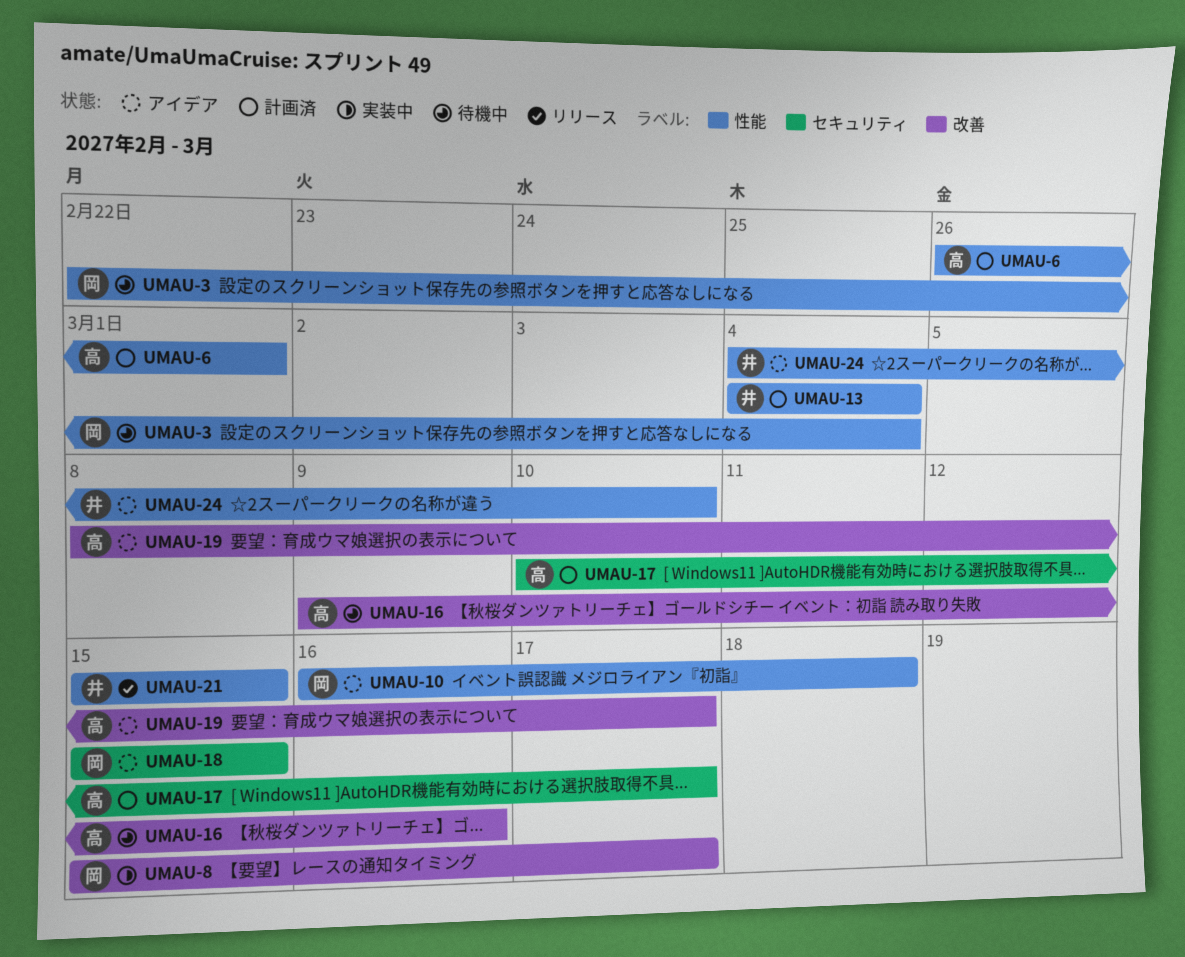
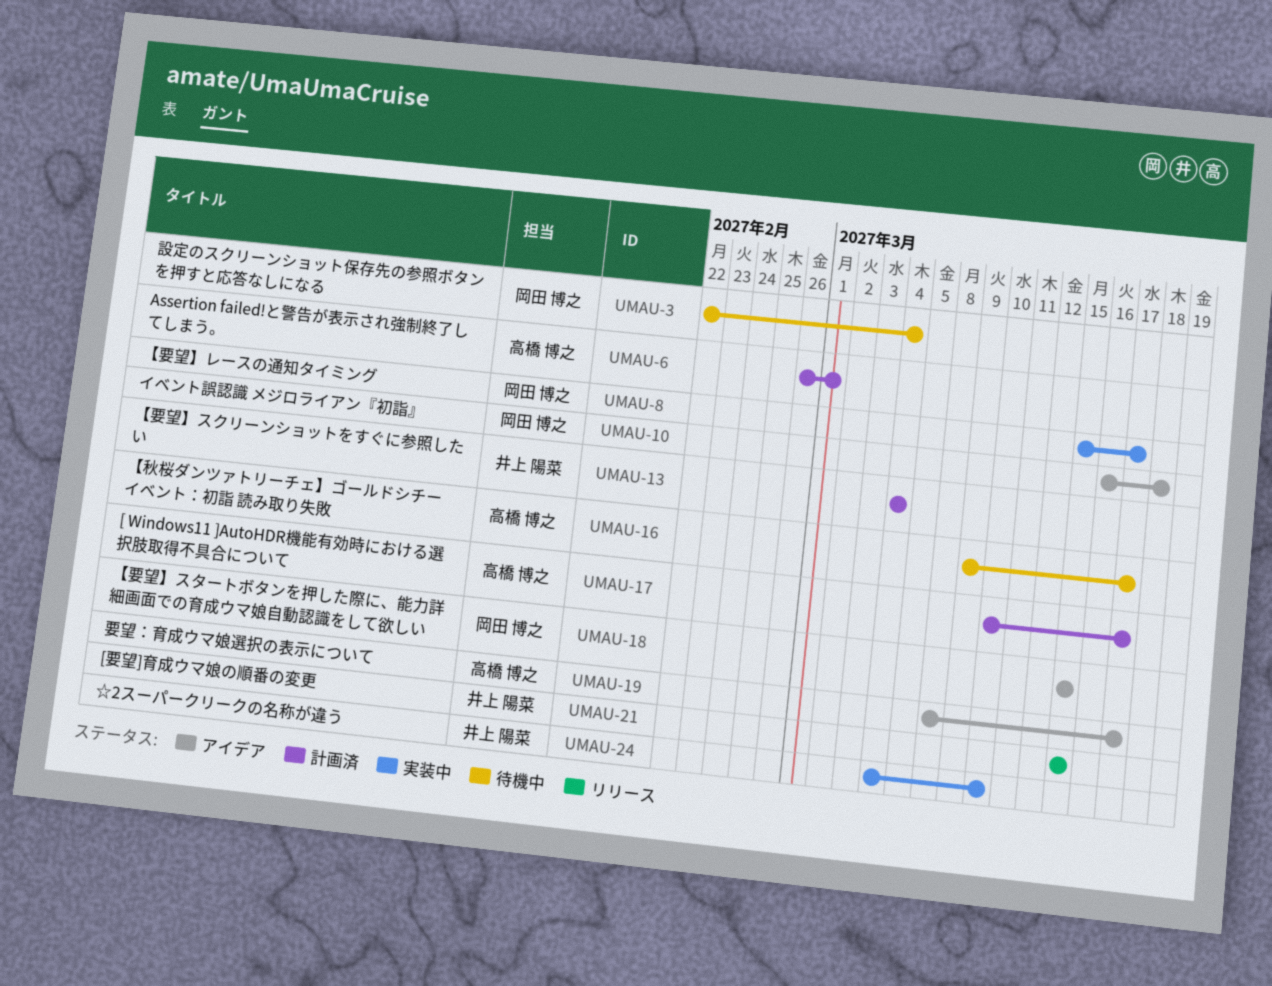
UMAU-16, due: Mar 16 -> Mar 17
UMAU-24, status: アイデア -> 実装中

